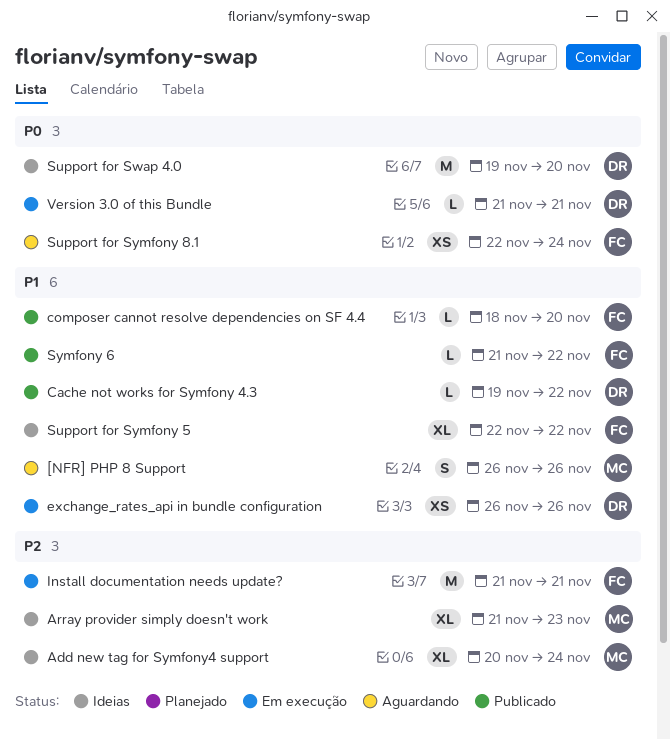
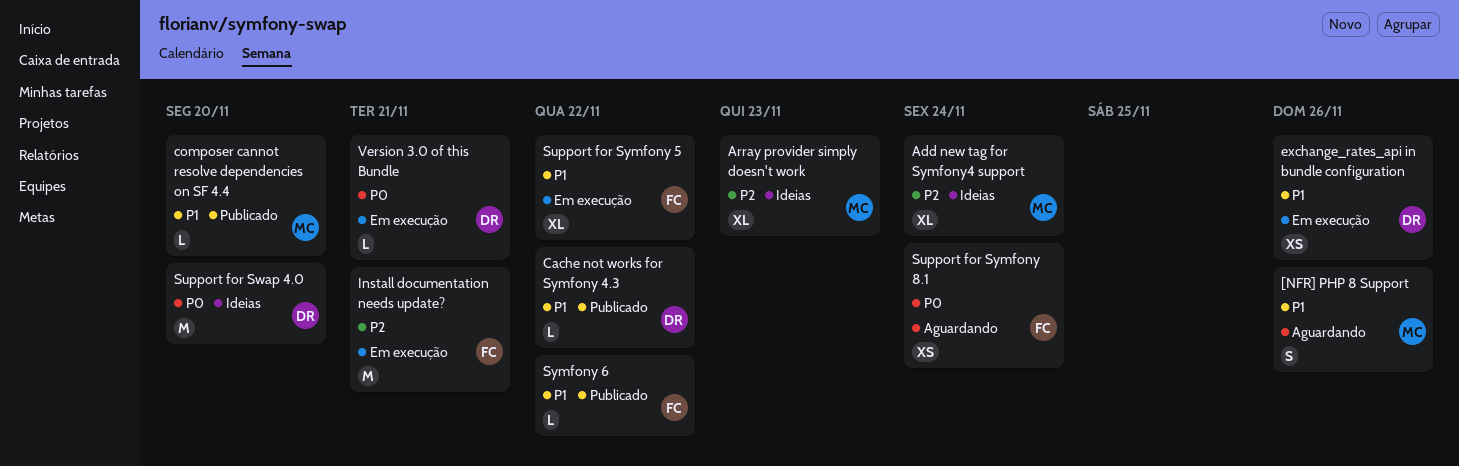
composer cannot resolve dependencies on SF 4.4, owner: FC -> MC
Support for Symfony 5, status: Ideias -> Em execução

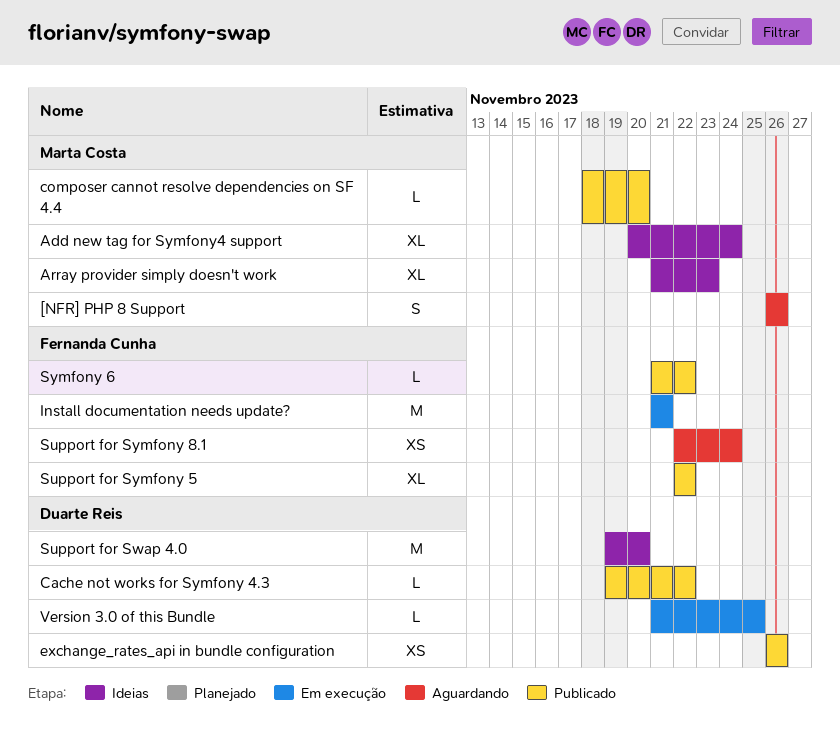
exchange_rates_api in bundle configuration, status: Em execução -> Publicado
Support for Symfony 5, status: Em execução -> Publicado
Version 3.0 of this Bundle, due: Nov 21 -> Nov 25

